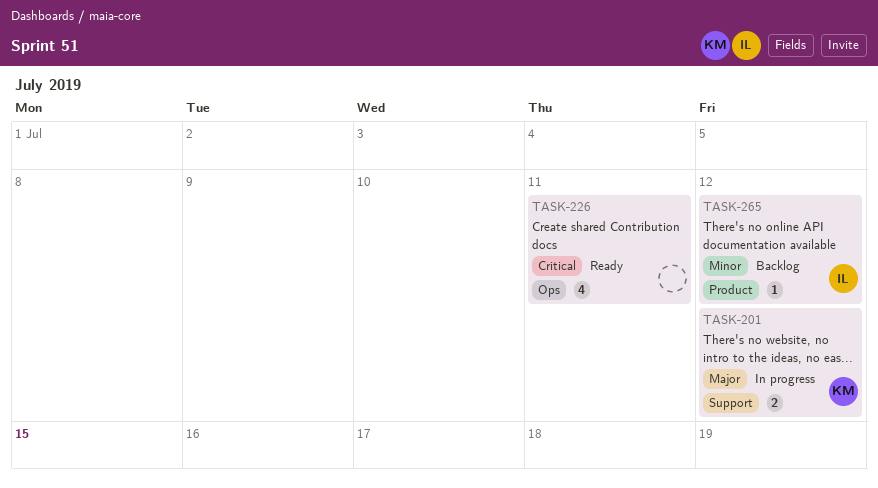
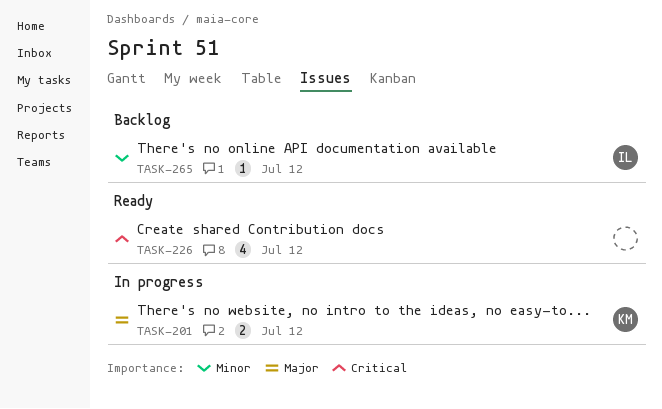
TASK-226, due: Jul 11 -> Jul 12

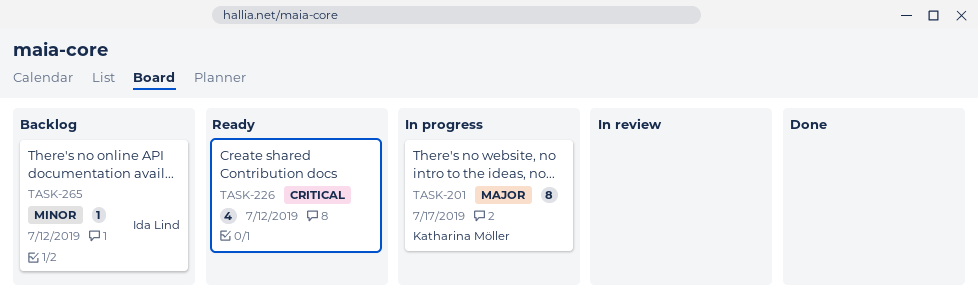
TASK-201, estimate: 2 -> 8
TASK-201, due: Jul 12 -> Jul 17

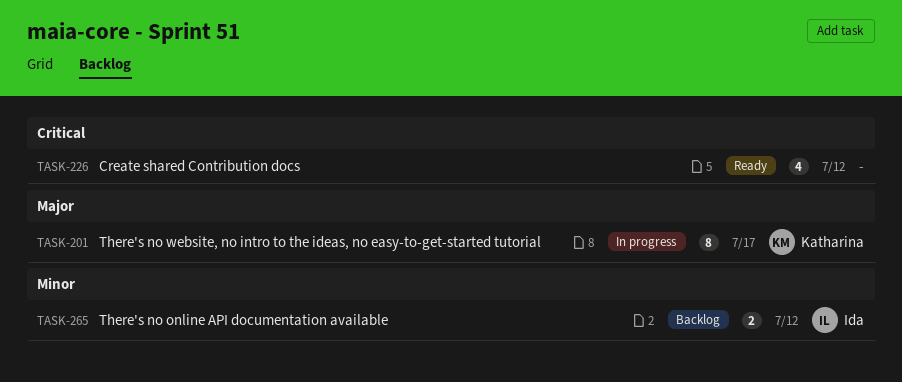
TASK-265, estimate: 1 -> 2

